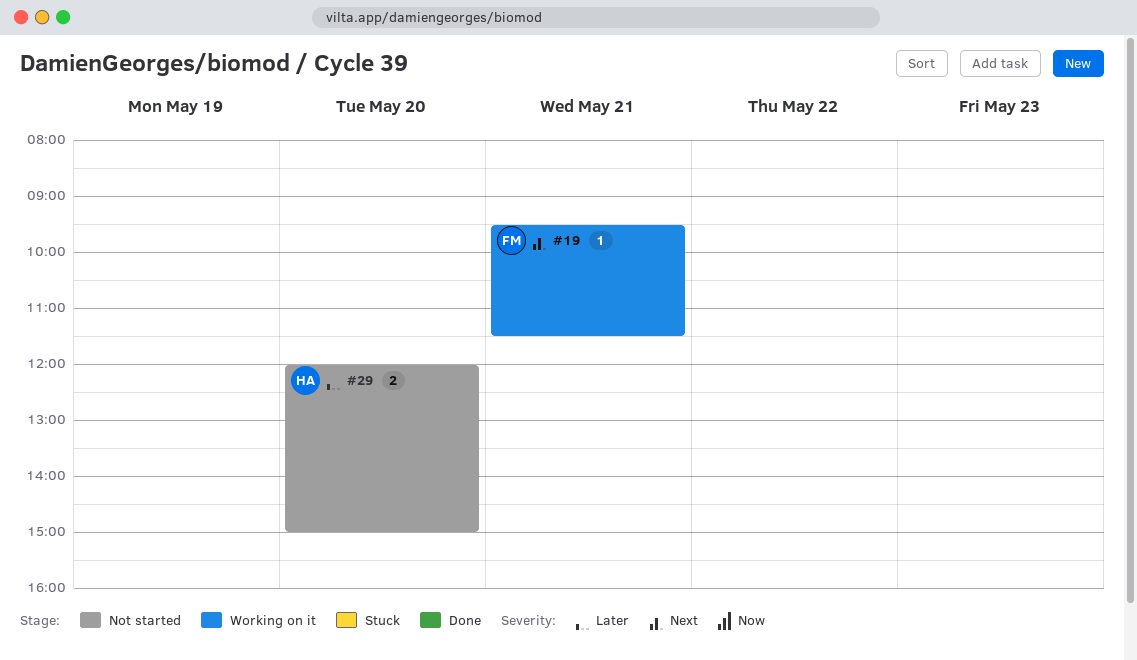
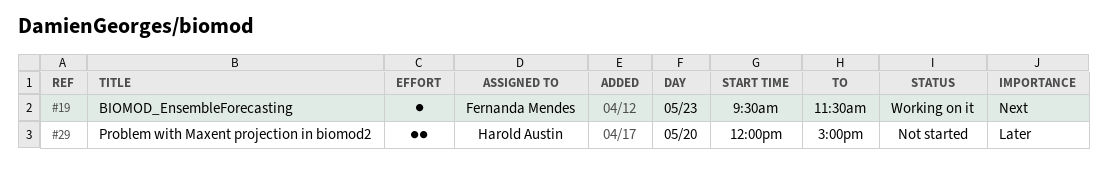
#19, day: May 21 -> May 23

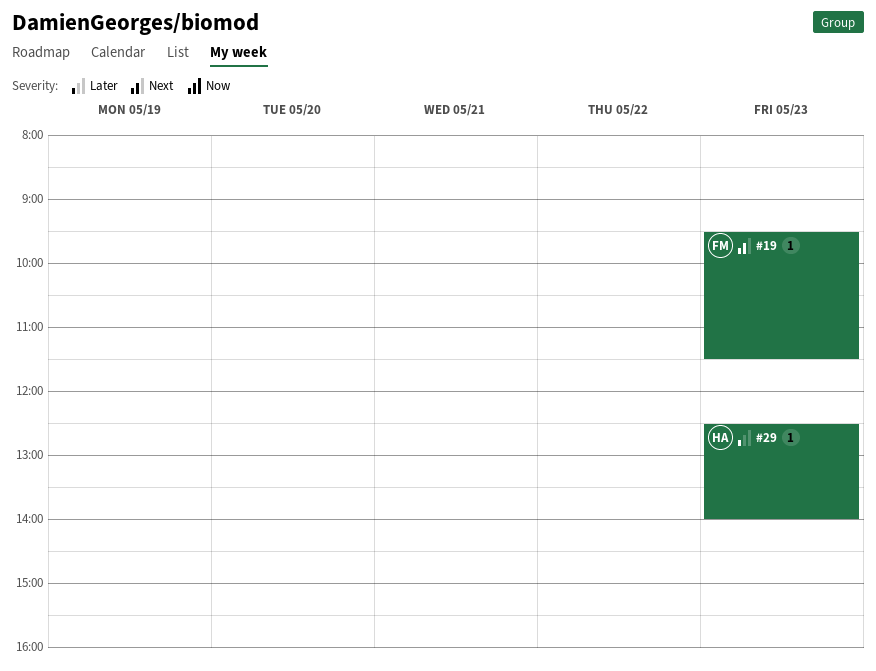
#29, estimate: 2 -> 1
#29, day: May 20 -> May 23
#29, begins: 12:00 -> 12:30
#29, ends: 15:00 -> 14:00

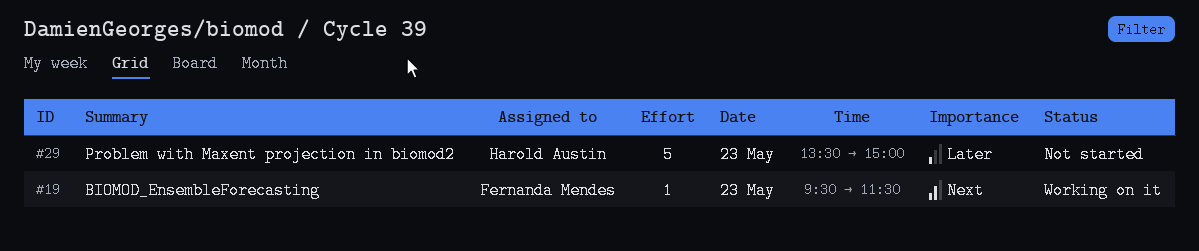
#29, estimate: 1 -> 5
#29, begins: 12:30 -> 13:30
#29, ends: 14:00 -> 15:00

